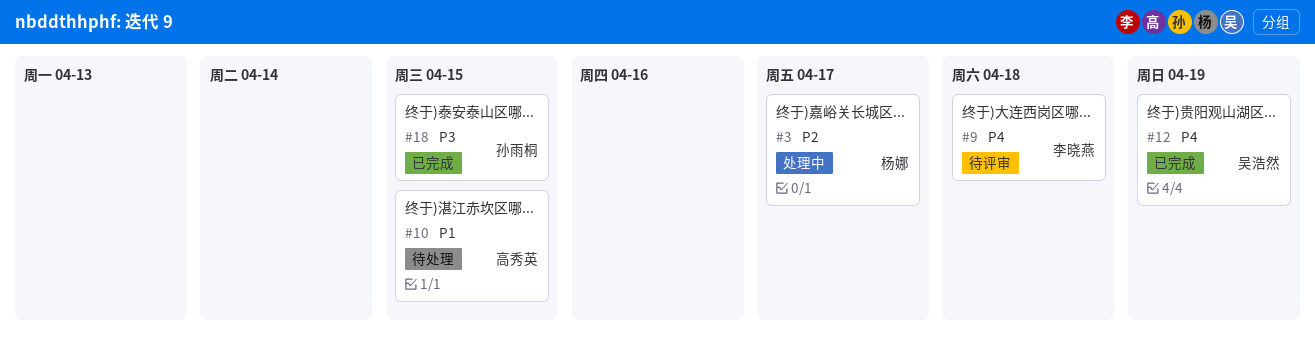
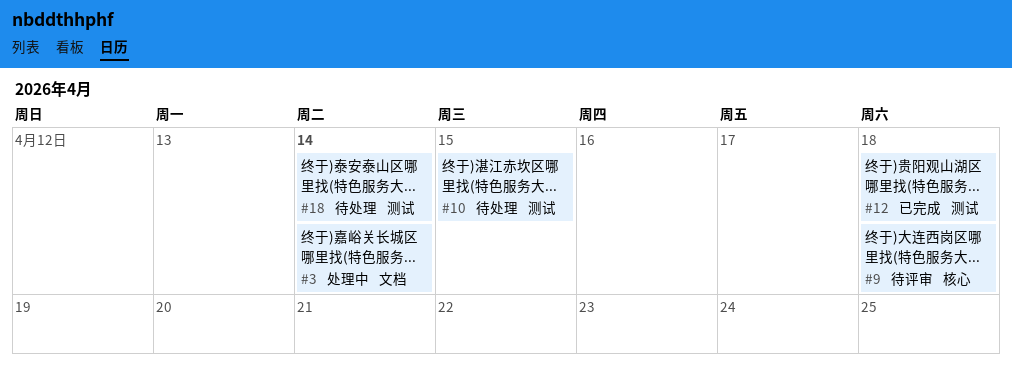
#3, due: Apr 17 -> Apr 14
#12, due: Apr 19 -> Apr 18
#18, status: 已完成 -> 待处理
#18, due: Apr 15 -> Apr 14

